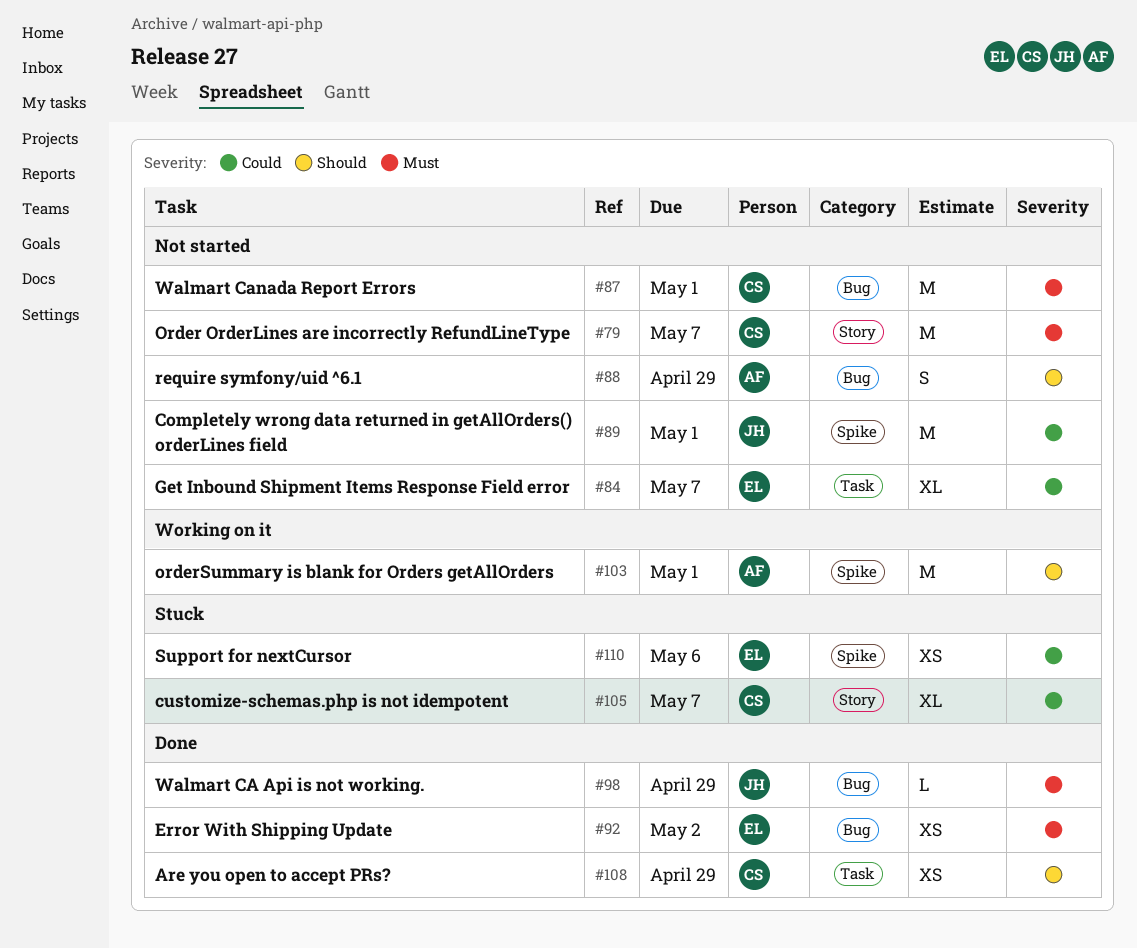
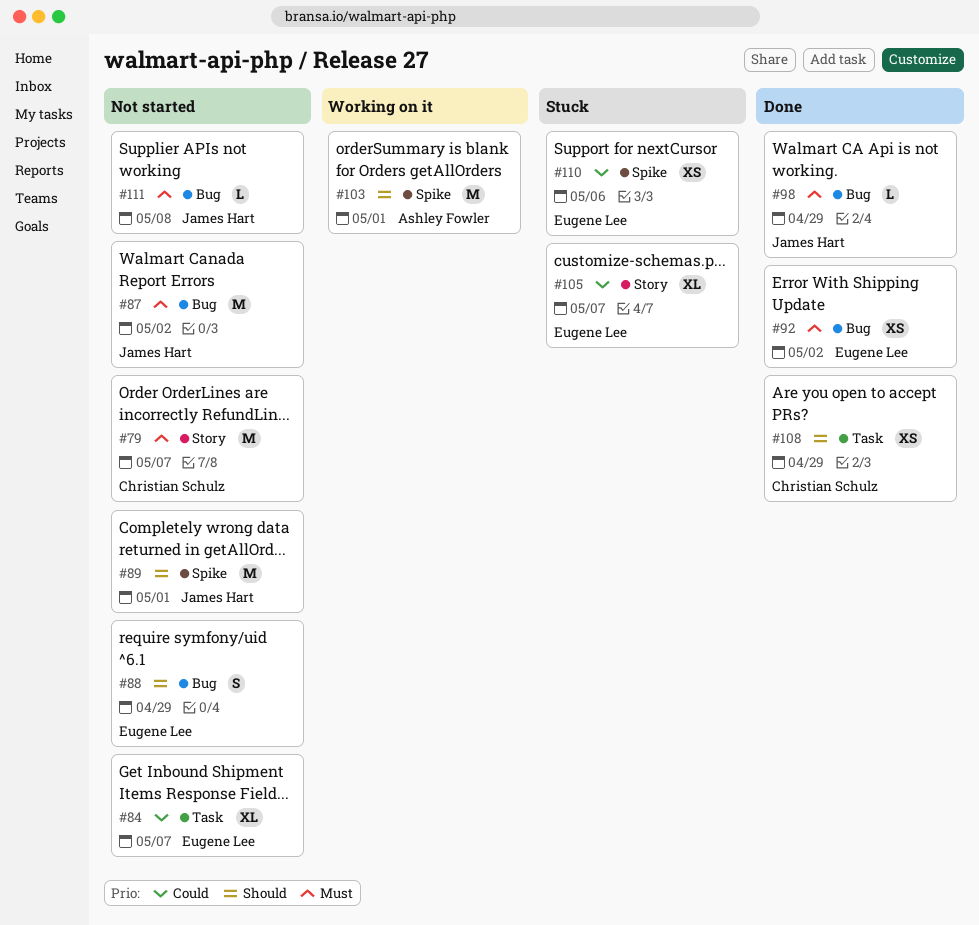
#87, owner: Christian Schulz -> James Hart
#87, due: May 1 -> May 2
#88, owner: Ashley Fowler -> Eugene Lee
#89, priority: Could -> Should
#105, owner: Christian Schulz -> Eugene Lee
#111: none -> present

